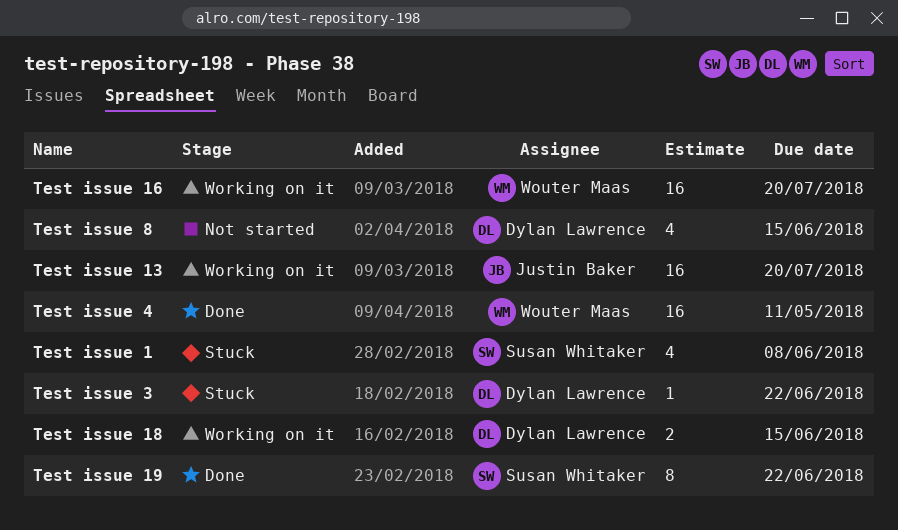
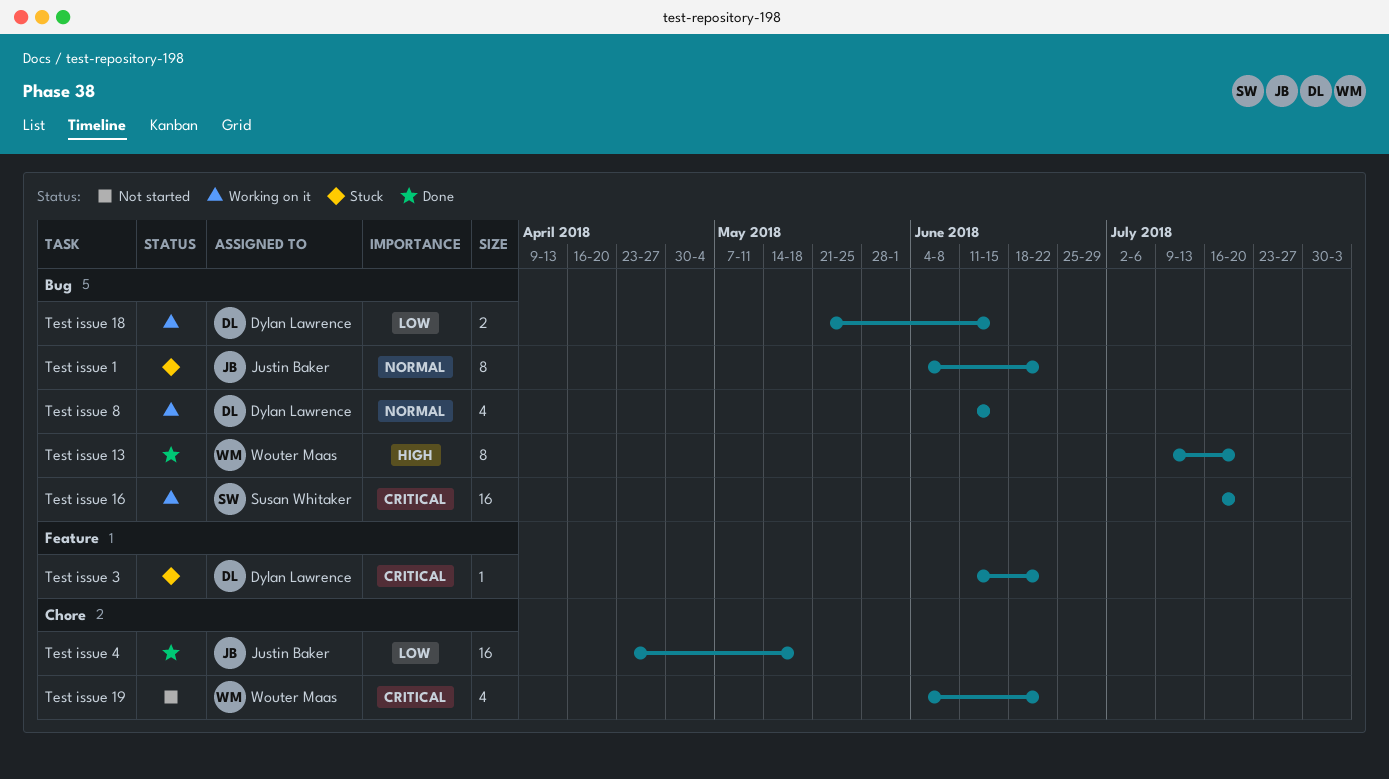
Test issue 1, owner: Susan Whitaker -> Justin Baker
Test issue 1, estimate: 4 -> 8
Test issue 1, due: Jun 8 -> Jun 22
Test issue 13, status: Working on it -> Done
Test issue 13, owner: Justin Baker -> Wouter Maas
Test issue 13, estimate: 16 -> 8
Test issue 16, owner: Wouter Maas -> Susan Whitaker
Test issue 19, status: Done -> Not started
Test issue 19, owner: Susan Whitaker -> Wouter Maas
Test issue 19, estimate: 8 -> 4
Test issue 4, owner: Wouter Maas -> Justin Baker
Test issue 4, due: May 11 -> May 18
Test issue 8, status: Not started -> Working on it

